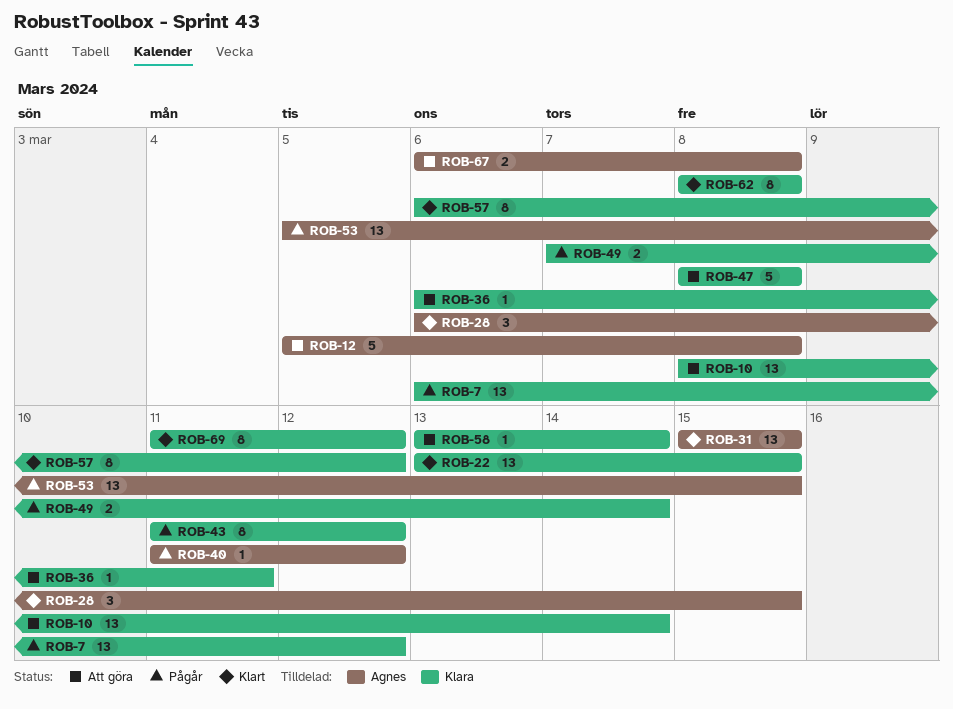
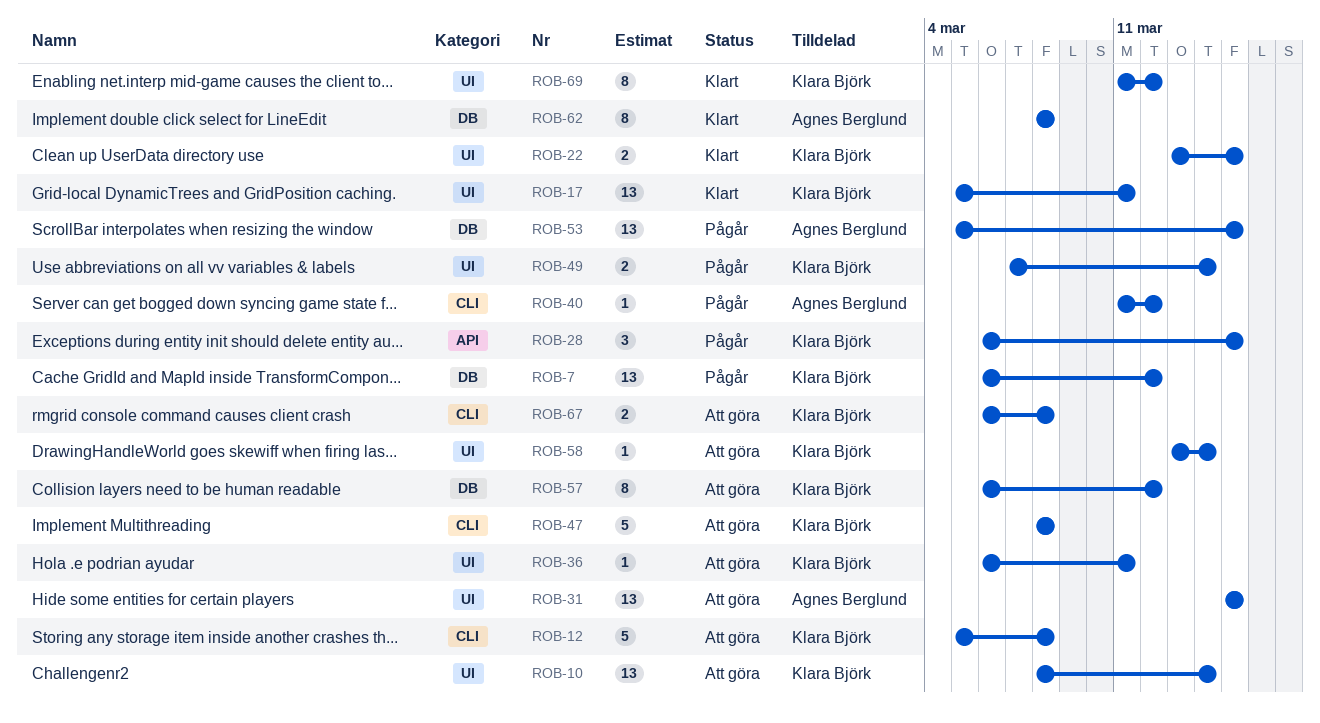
ROB-12, owner: Agnes Berglund -> Klara Björk
ROB-17: none -> present
ROB-22, estimate: 13 -> 2
ROB-28, status: Klart -> Pågår
ROB-28, owner: Agnes Berglund -> Klara Björk
ROB-31, status: Klart -> Att göra
ROB-43: present -> none
ROB-57, status: Klart -> Att göra
ROB-62, owner: Klara Björk -> Agnes Berglund
ROB-67, owner: Agnes Berglund -> Klara Björk

